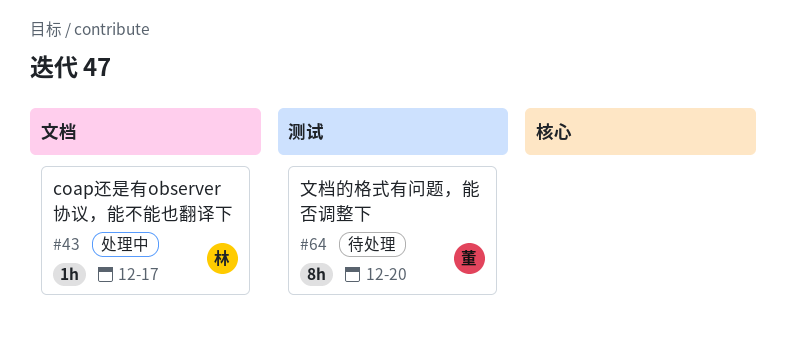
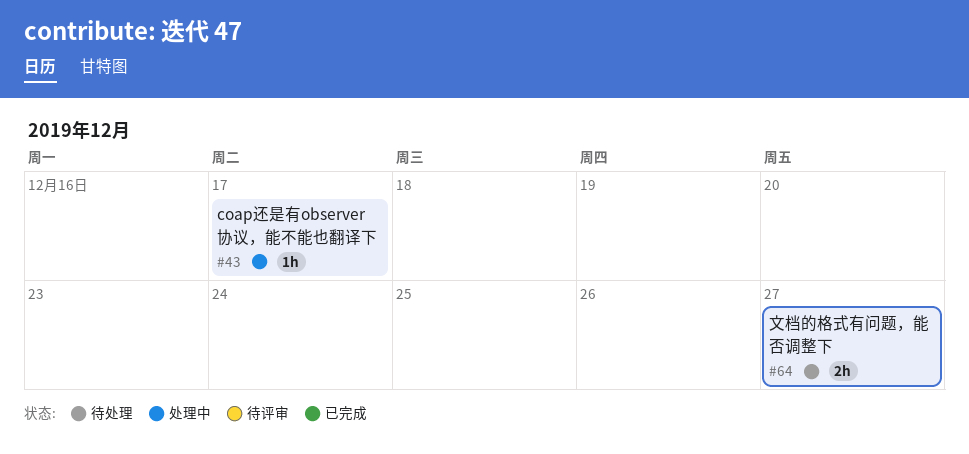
#64, estimate: 8h -> 2h
#64, due: Dec 20 -> Dec 27

